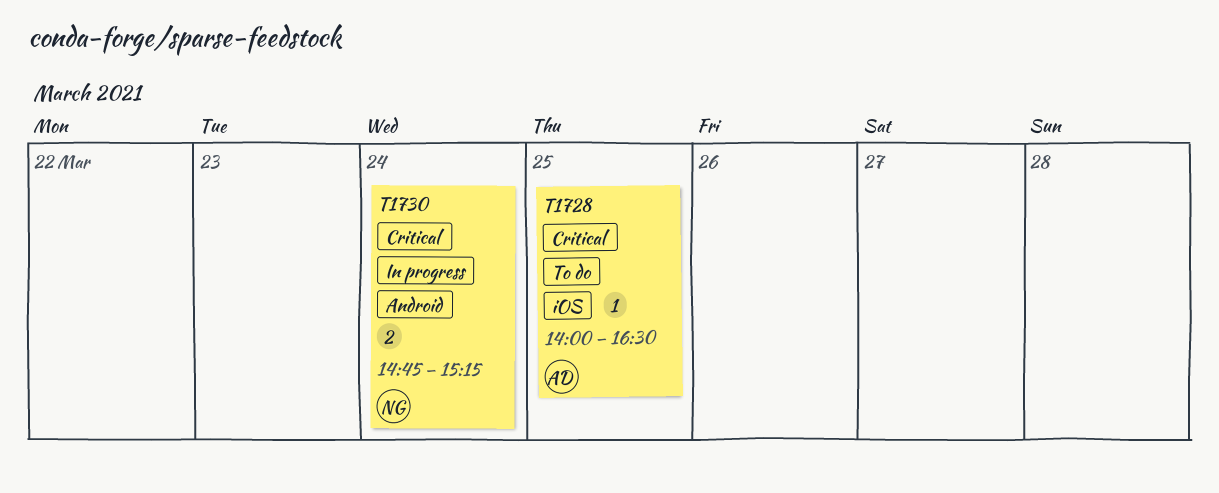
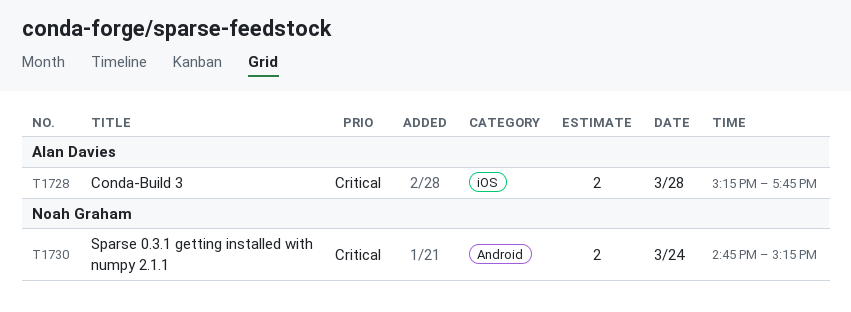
T1728, estimate: 1 -> 2
T1728, day: Mar 25 -> Mar 28
T1728, begins: 14:00 -> 15:15
T1728, ends: 16:30 -> 17:45

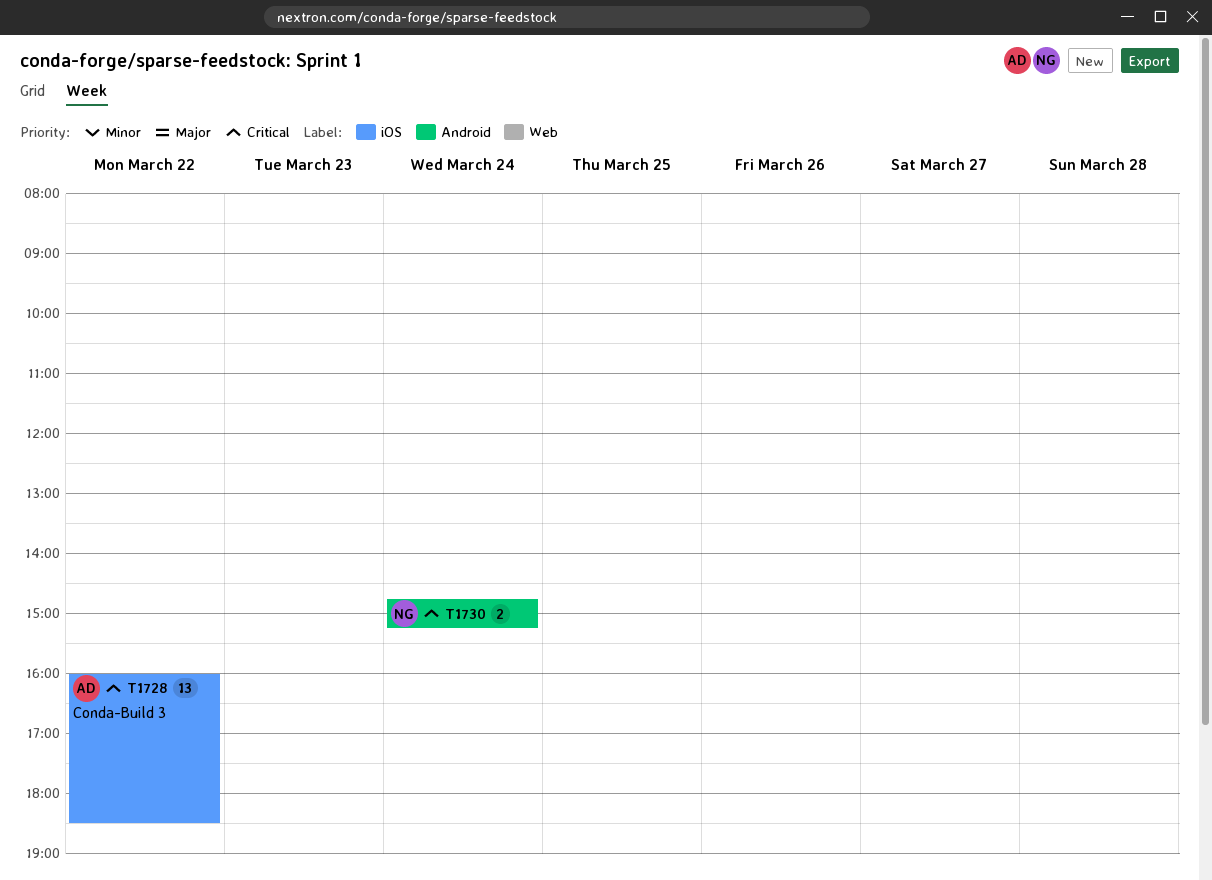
T1728, estimate: 2 -> 13
T1728, day: Mar 28 -> Mar 22
T1728, begins: 15:15 -> 16:00
T1728, ends: 17:45 -> 18:30

